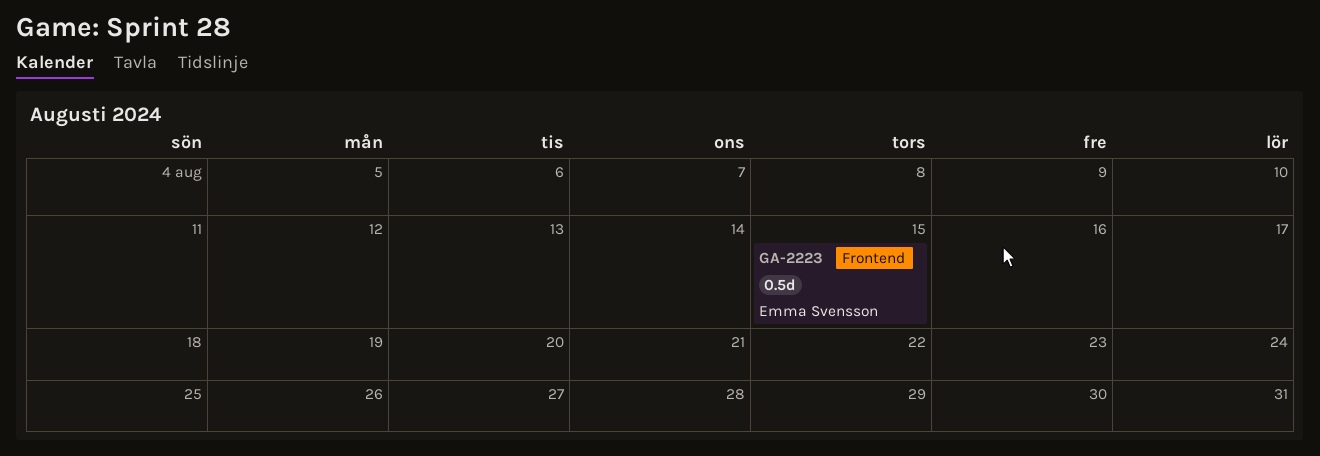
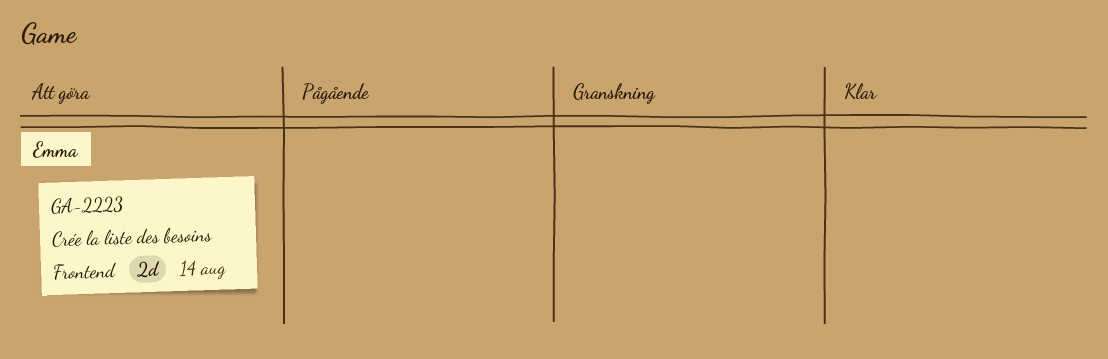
GA-2223, estimate: 0.5d -> 2d
GA-2223, due: Aug 15 -> Aug 14

